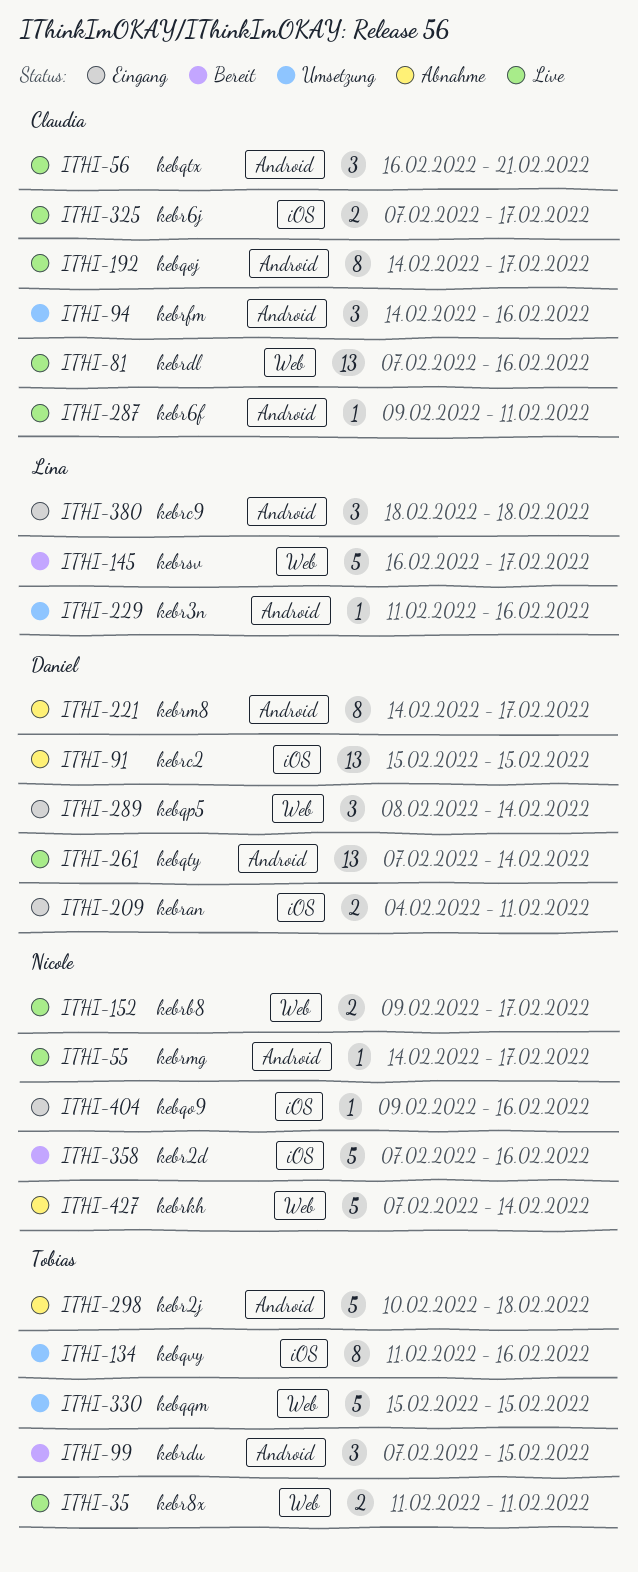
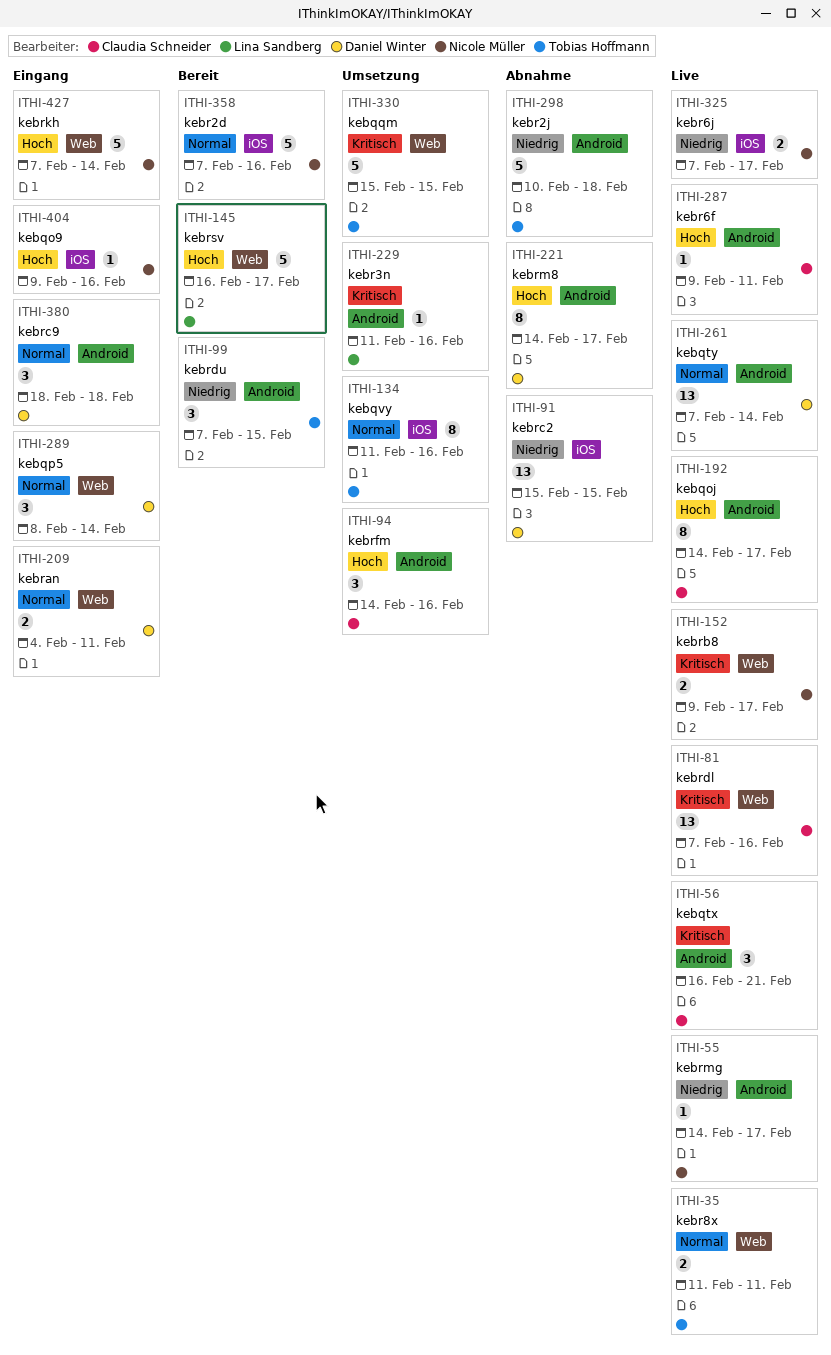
ITHI-209, label: iOS -> Web
ITHI-325, owner: Claudia Schneider -> Nicole Müller
ITHI-380, owner: Lina Sandberg -> Daniel Winter
ITHI-427, status: Abnahme -> Eingang

